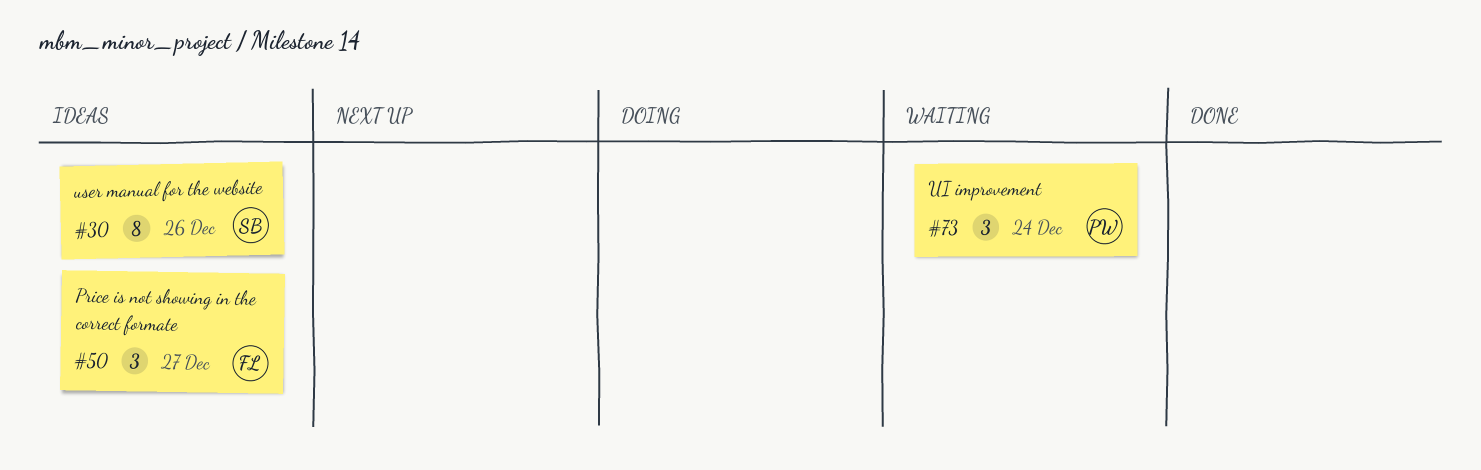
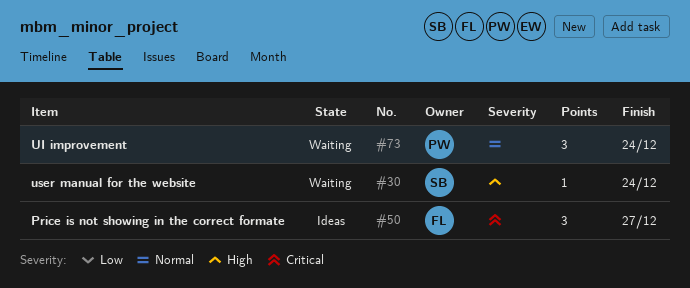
#30, status: Ideas -> Waiting
#30, estimate: 8 -> 1
#30, due: Dec 26 -> Dec 24

